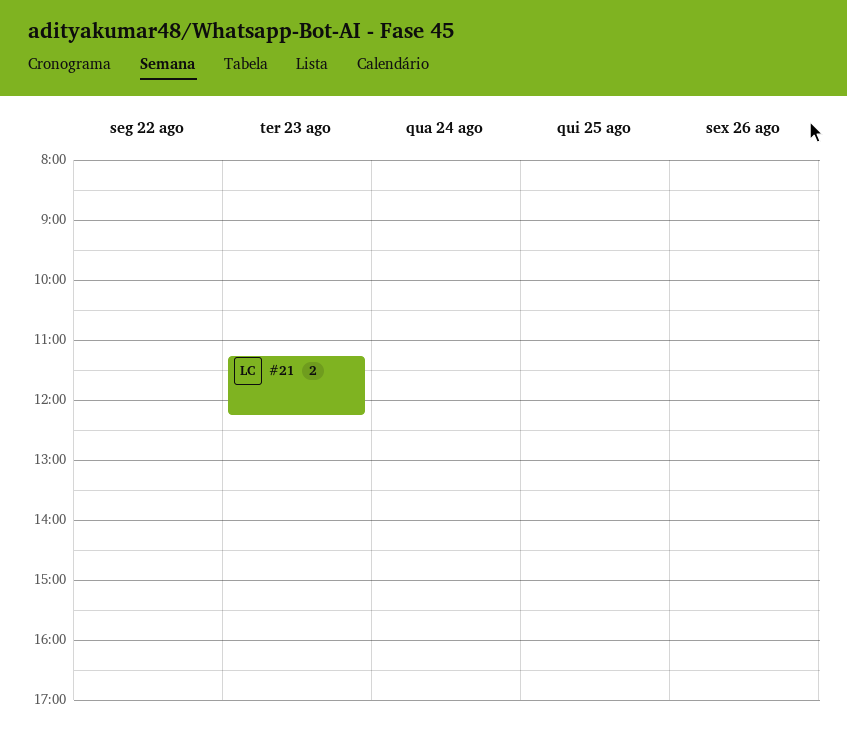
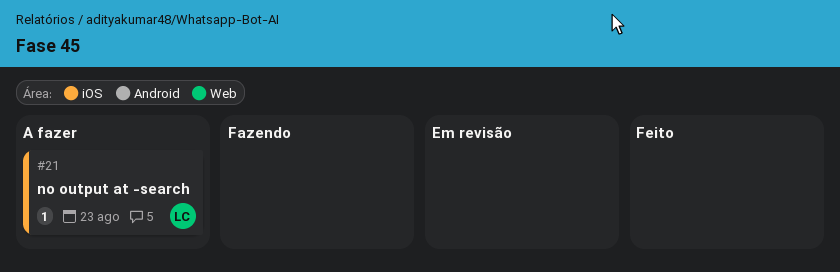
#21, estimate: 2 -> 1

